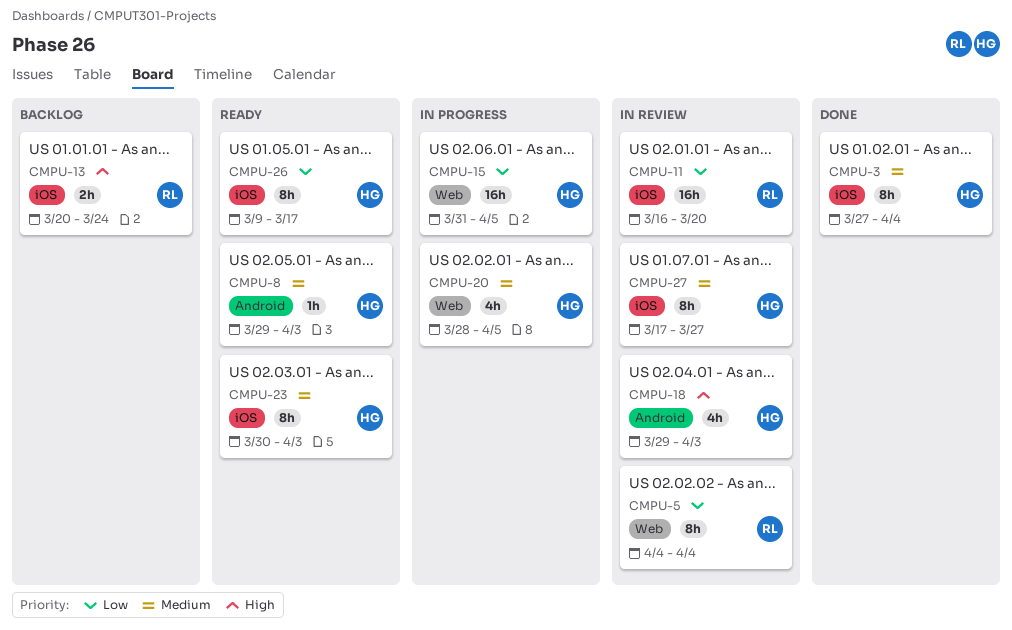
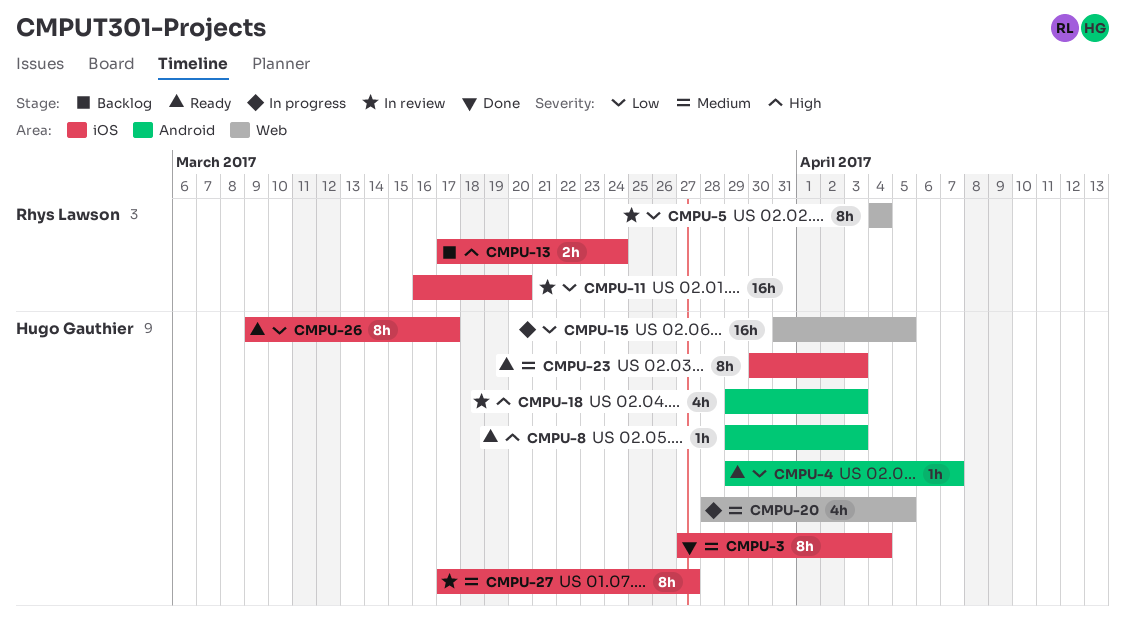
CMPU-4: none -> present
CMPU-8, priority: Medium -> High
CMPU-13, start: Mar 20 -> Mar 17

